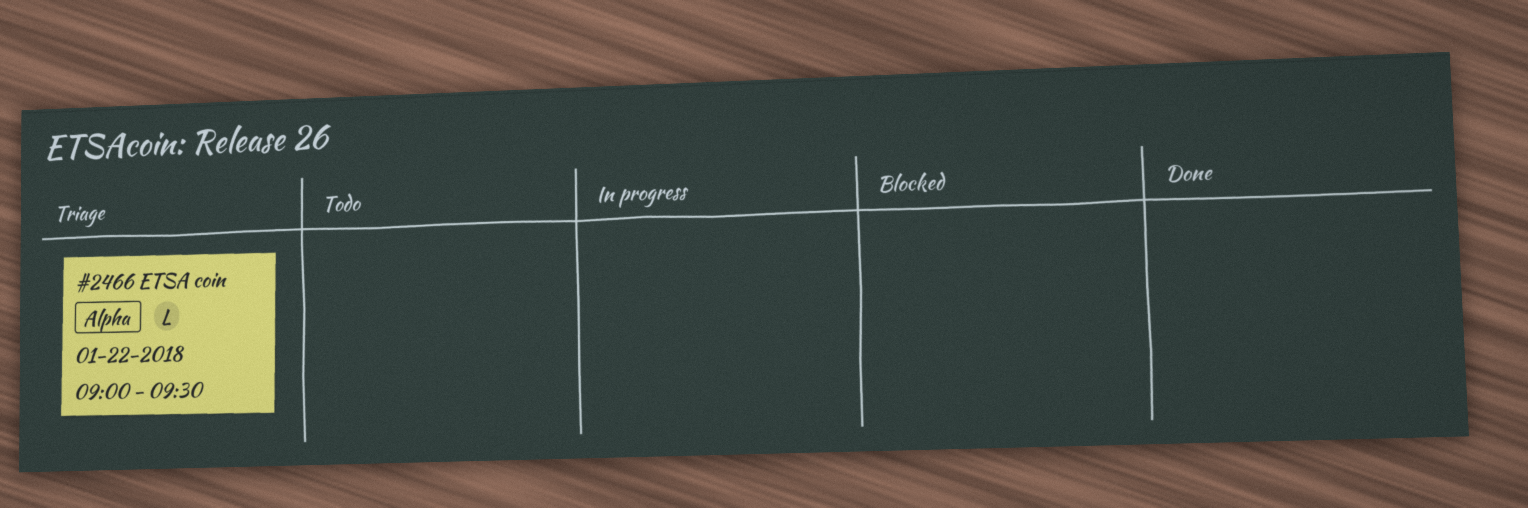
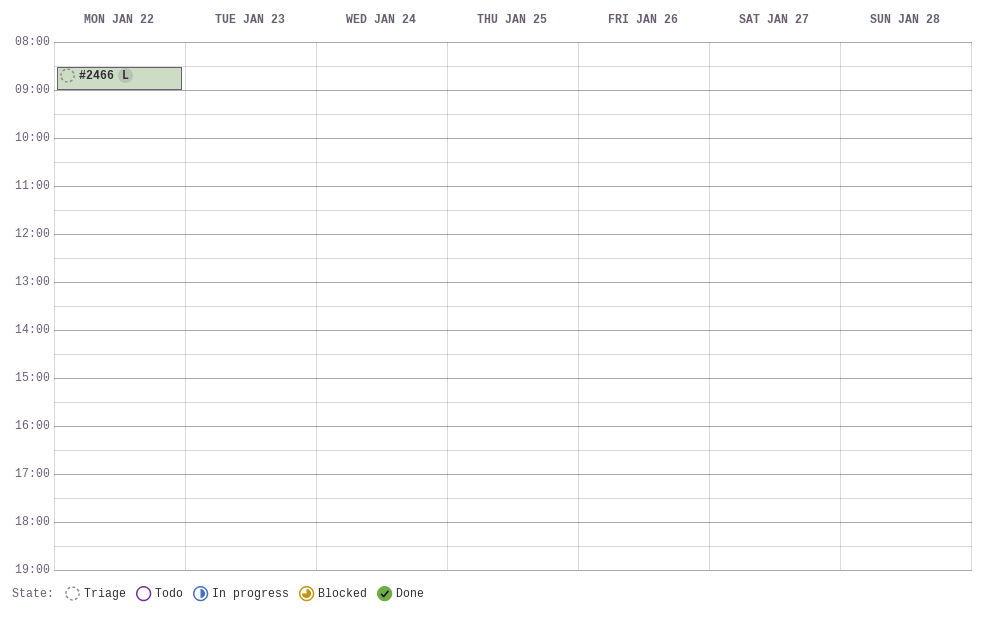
#2466, begins: 09:00 -> 08:30
#2466, ends: 09:30 -> 09:00

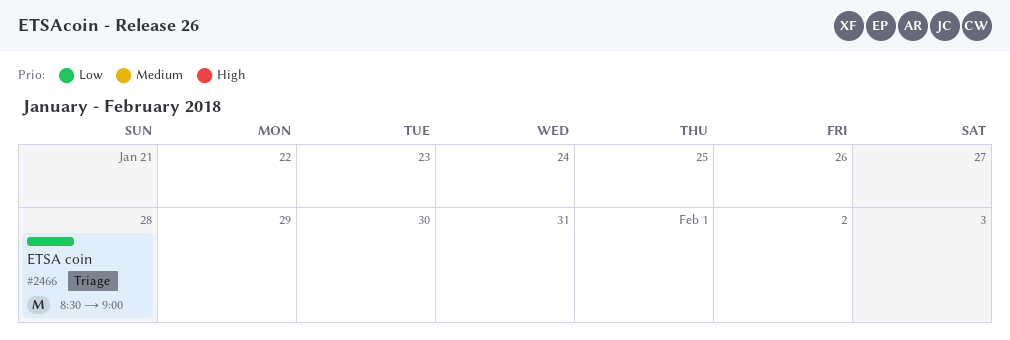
#2466, estimate: L -> M
#2466, day: Jan 22 -> Jan 28

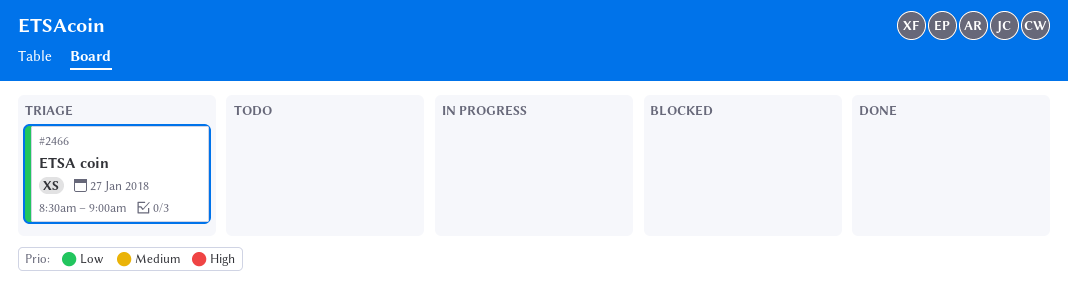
#2466, estimate: M -> XS
#2466, day: Jan 28 -> Jan 27

